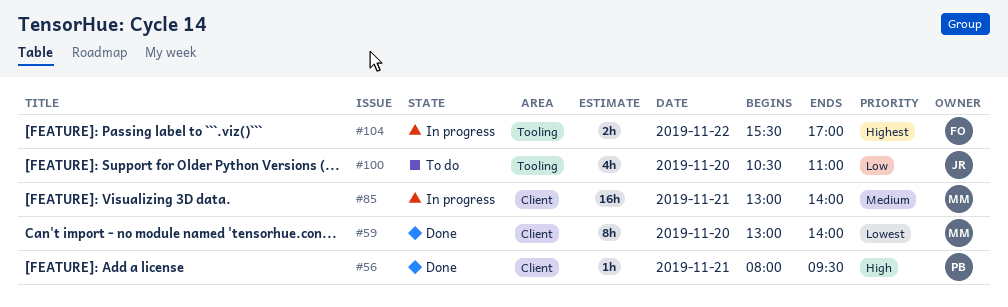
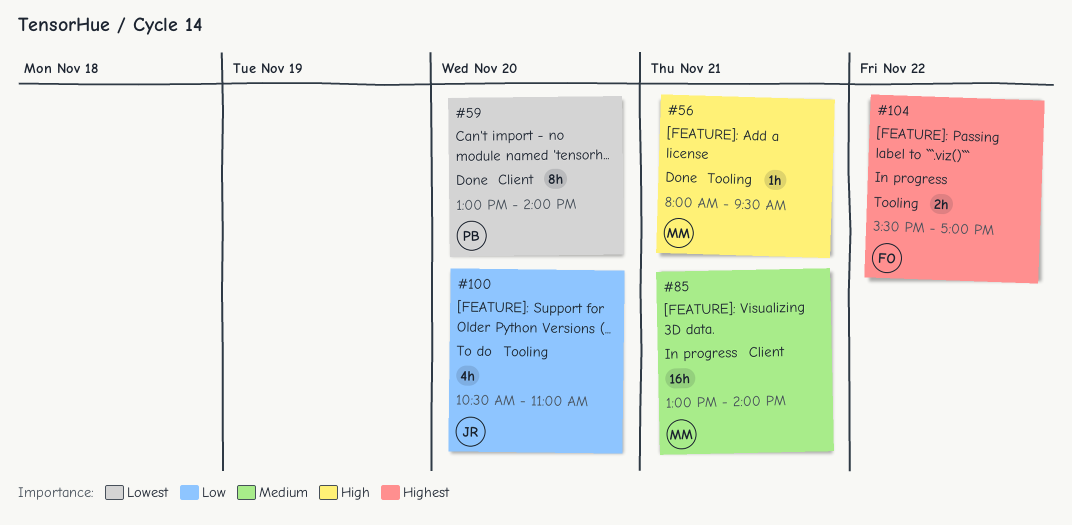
#56, owner: PB -> MM
#56, label: Client -> Tooling
#59, owner: MM -> PB

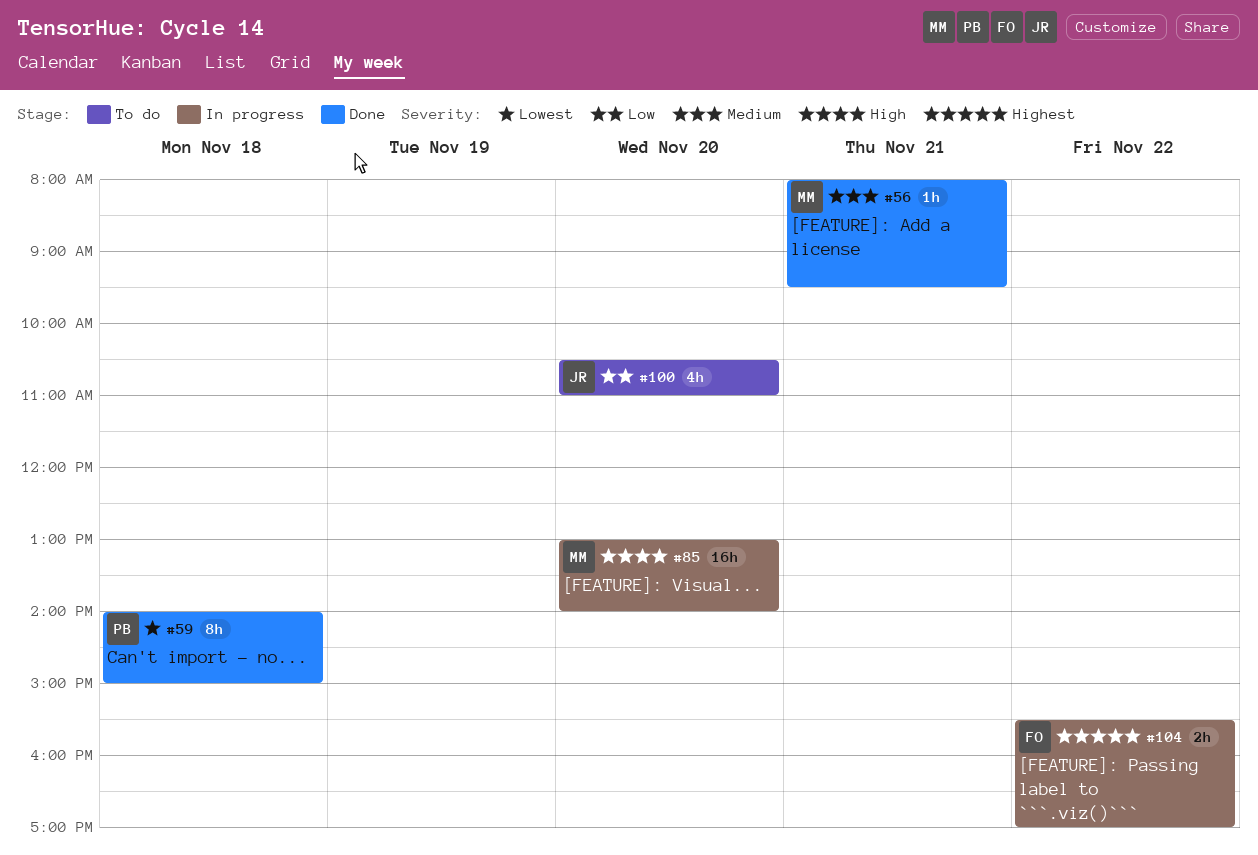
#56, priority: High -> Medium
#59, day: Nov 20 -> Nov 18
#59, begins: 13:00 -> 14:00
#59, ends: 14:00 -> 15:00
#85, priority: Medium -> High
#85, day: Nov 21 -> Nov 20

